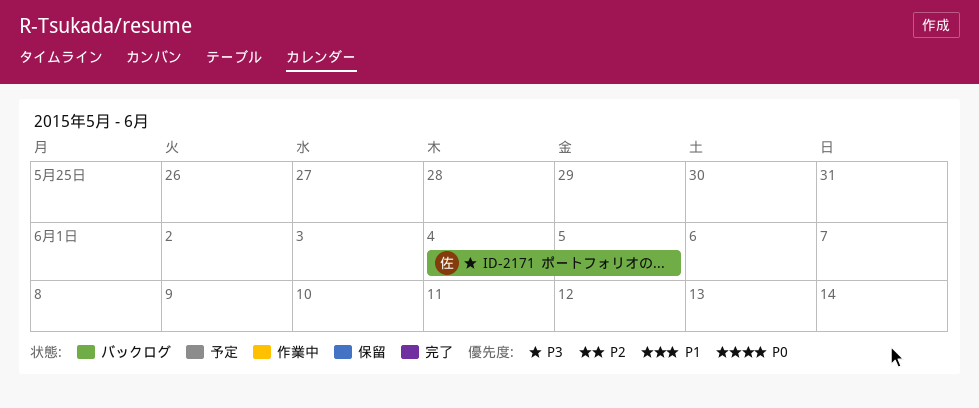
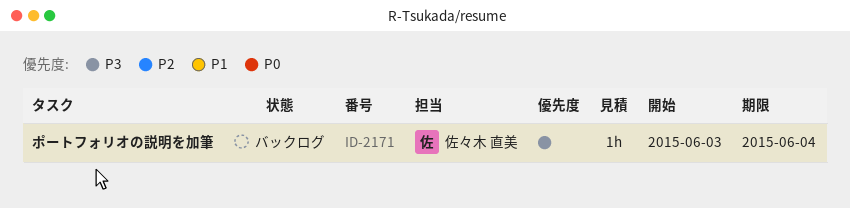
ID-2171, start: Jun 4 -> Jun 3
ID-2171, due: Jun 5 -> Jun 4

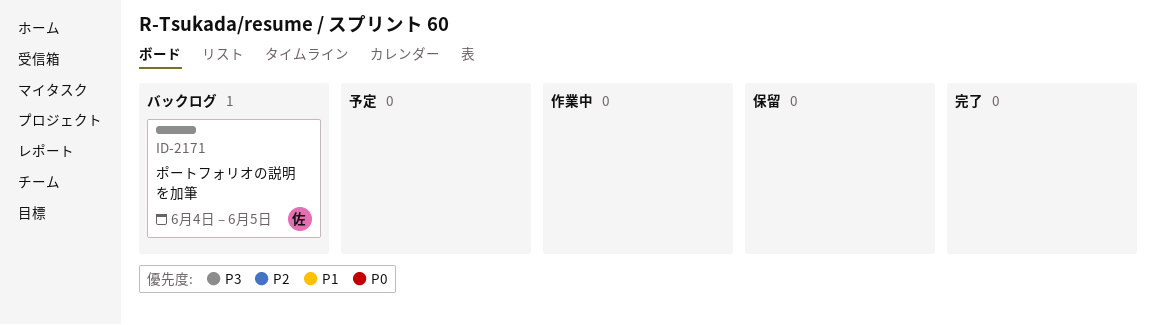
ID-2171, start: Jun 3 -> Jun 4
ID-2171, due: Jun 4 -> Jun 5

